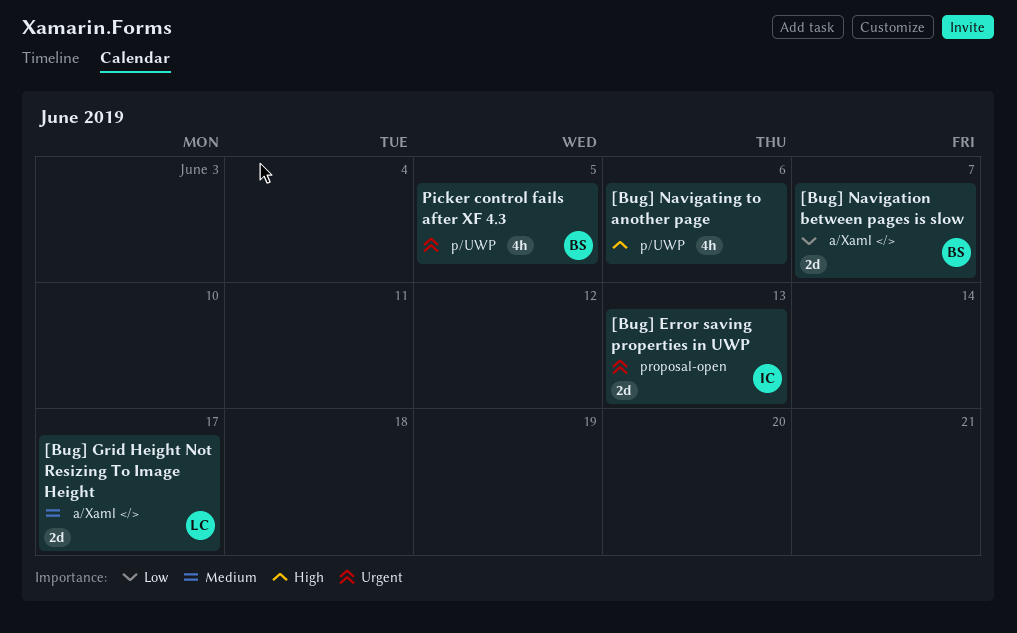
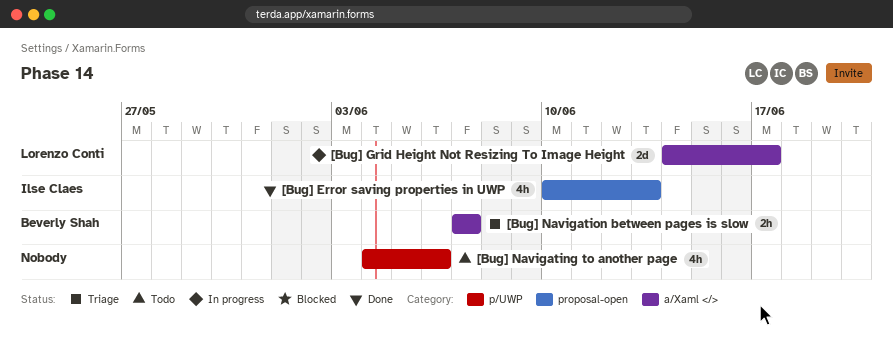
[Bug] Error saving properties in UWP, estimate: 2d -> 4h
[Bug] Navigation between pages is slow, estimate: 2d -> 2h
Picker control fails after XF 4.3: present -> none

